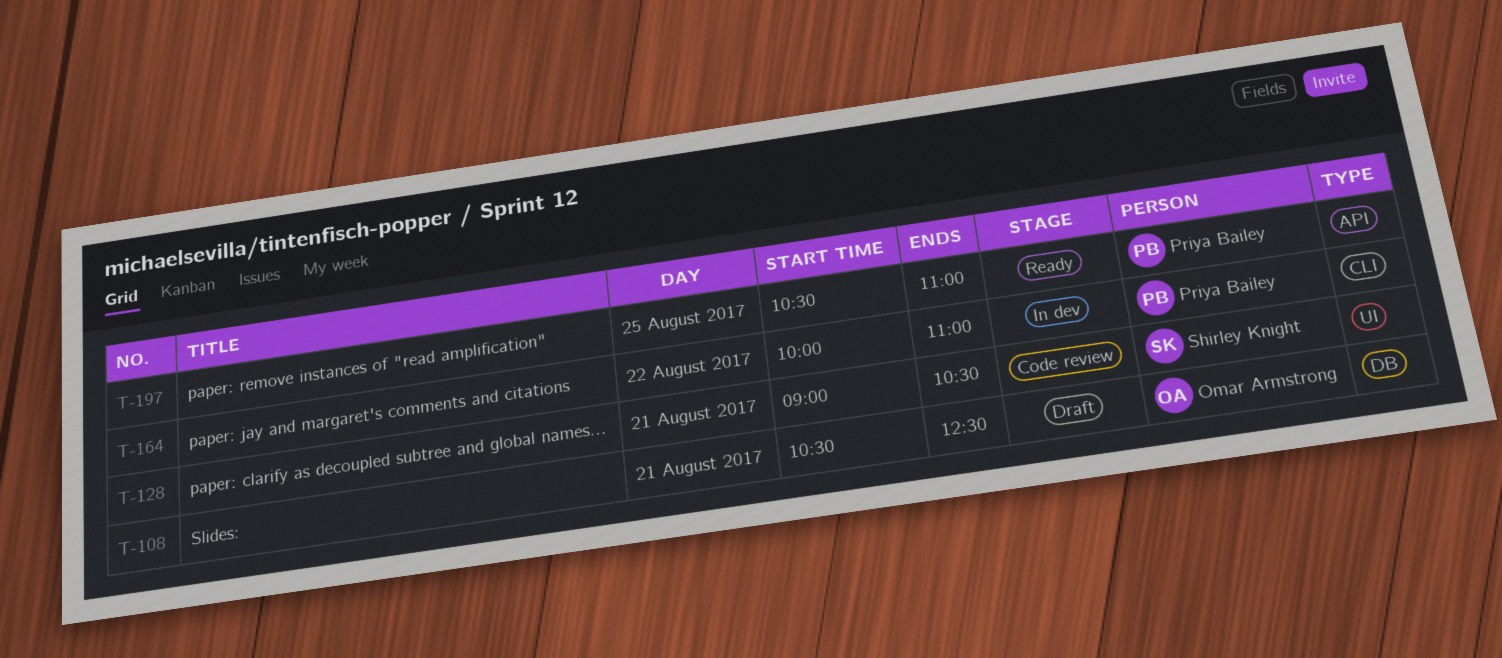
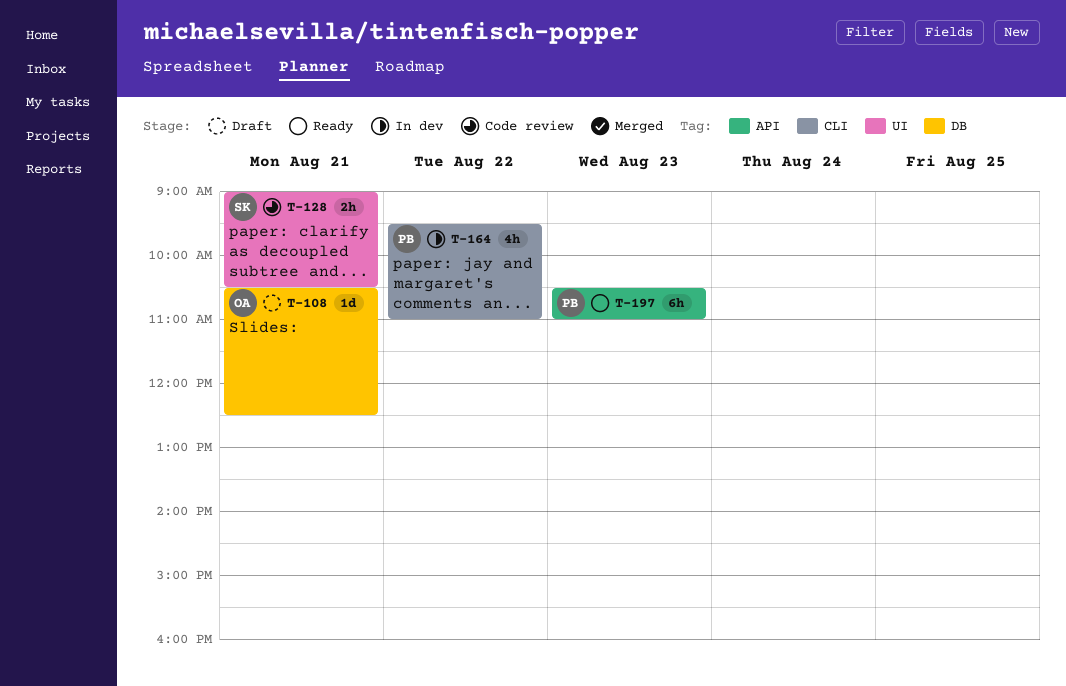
T-164, begins: 10:00 -> 09:30
T-197, day: Aug 25 -> Aug 23

